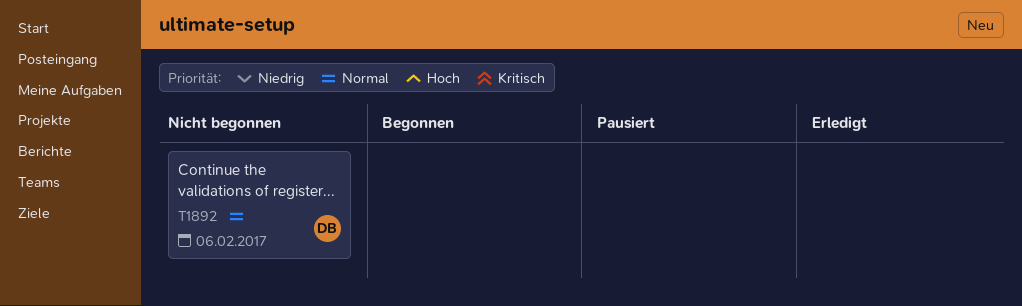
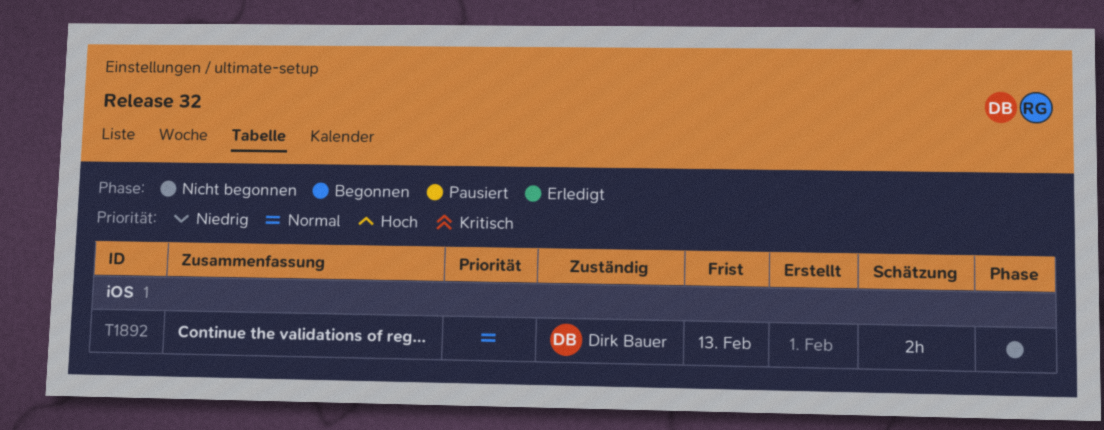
T1892, due: Feb 6 -> Feb 13

